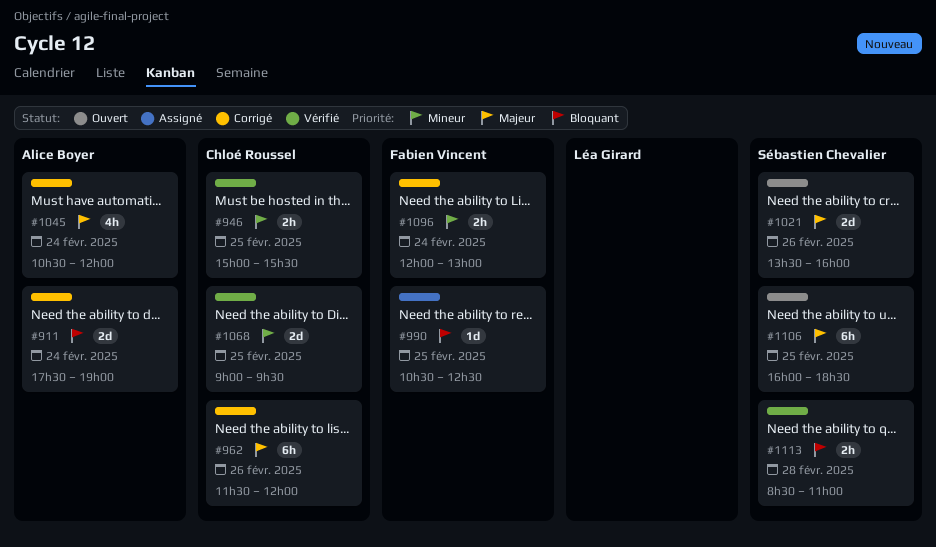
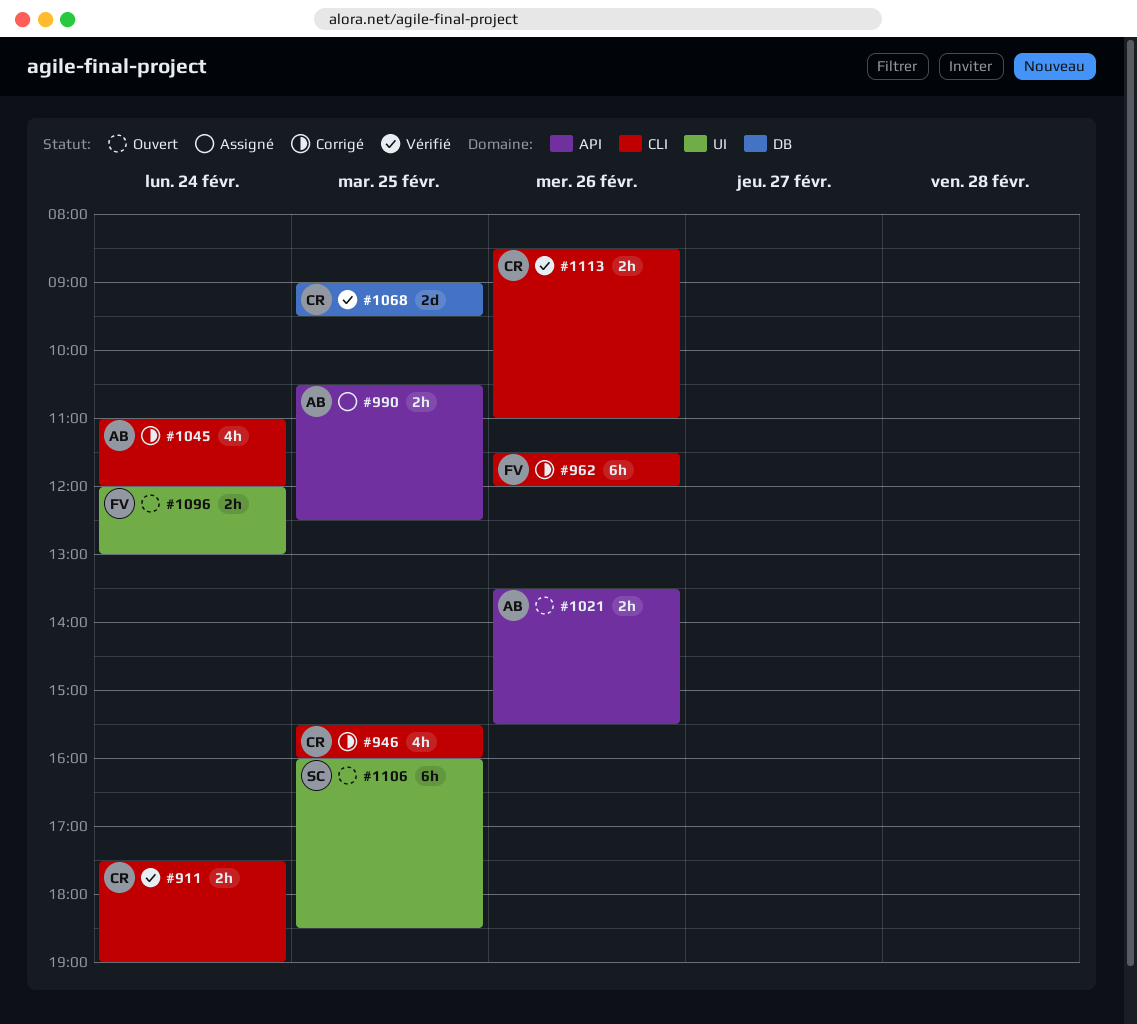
#911, status: Corrigé -> Vérifié
#911, owner: Alice Boyer -> Chloé Roussel
#911, estimate: 2d -> 2h
#946, status: Vérifié -> Corrigé
#946, estimate: 2h -> 4h
#946, begins: 15:00 -> 15:30
#946, ends: 15:30 -> 16:00
#962, owner: Chloé Roussel -> Fabien Vincent
#990, owner: Fabien Vincent -> Alice Boyer
#990, estimate: 1d -> 2h
#1021, owner: Sébastien Chevalier -> Alice Boyer
#1021, estimate: 2d -> 2h
#1021, ends: 16:00 -> 15:30
#1045, begins: 10:30 -> 11:00
#1096, status: Corrigé -> Ouvert
#1113, owner: Sébastien Chevalier -> Chloé Roussel
#1113, day: Feb 28 -> Feb 26

